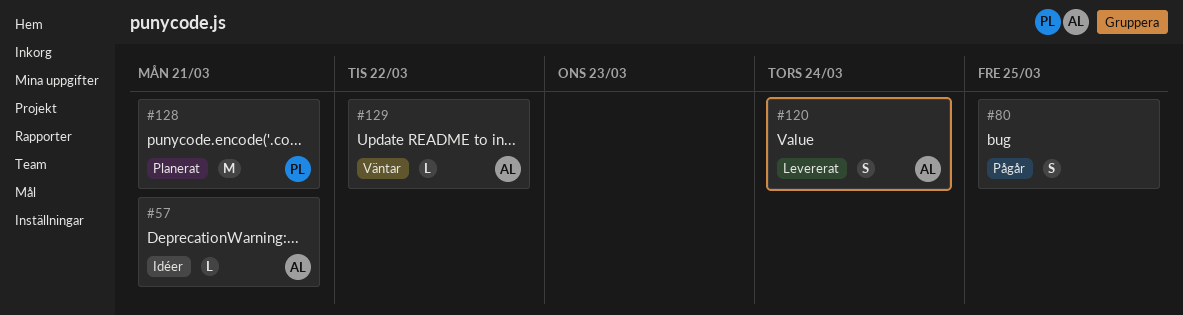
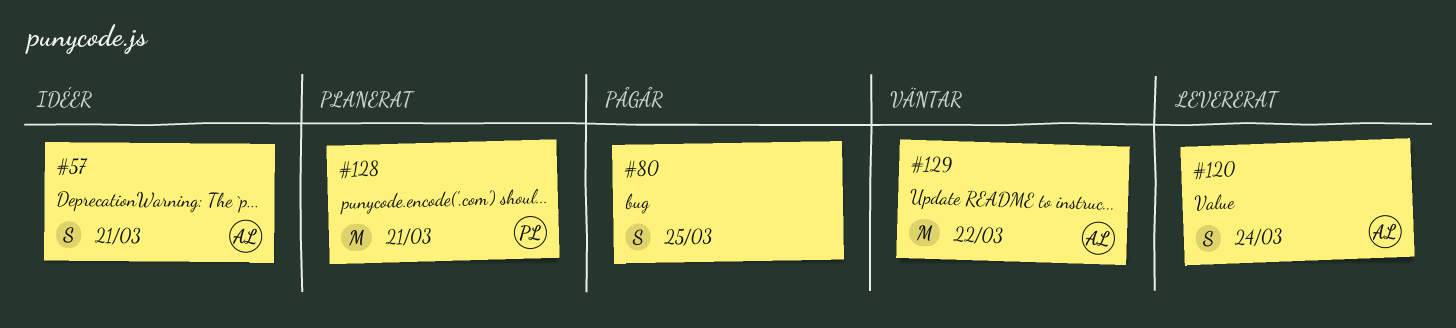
#57, estimate: L -> S
#129, estimate: L -> M

